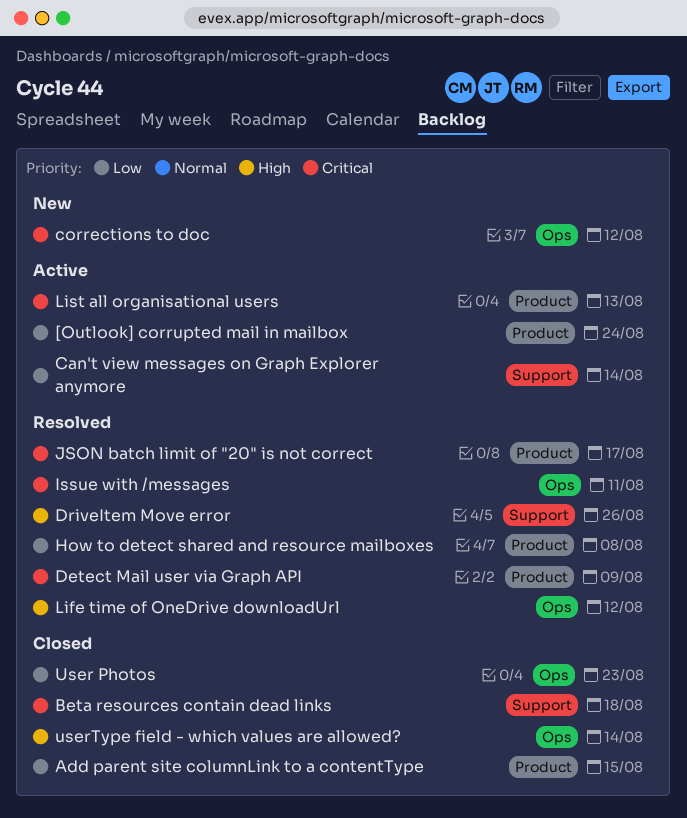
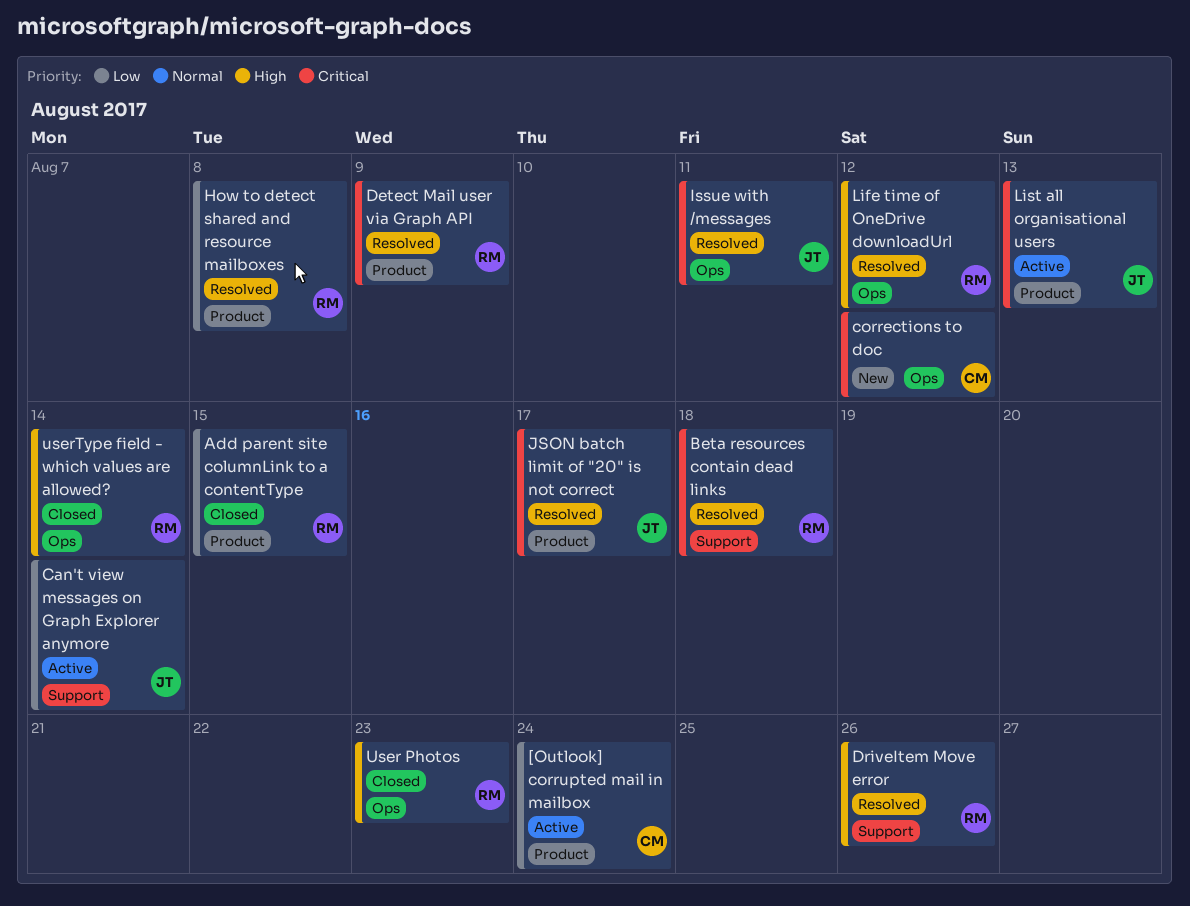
Beta resources contain dead links, status: Closed -> Resolved
User Photos, priority: Low -> High

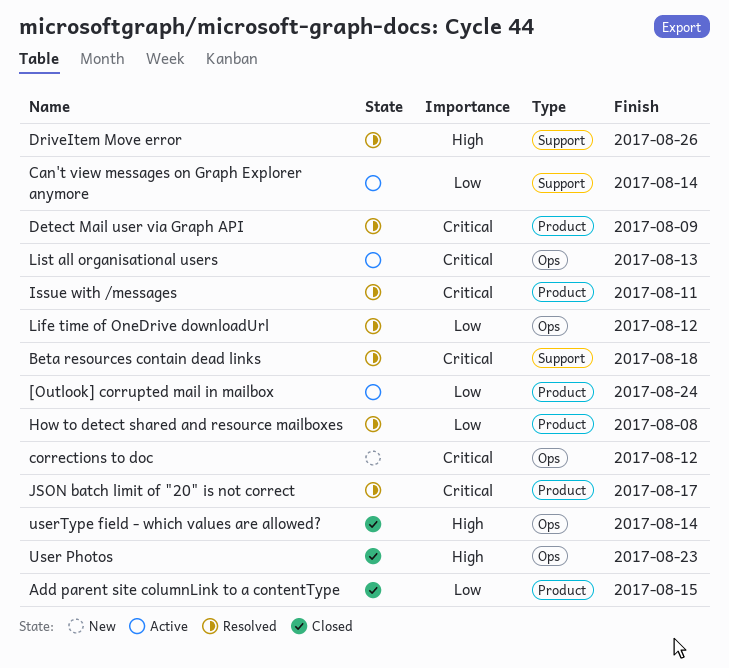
Issue with /messages, label: Ops -> Product
Life time of OneDrive downloadUrl, priority: High -> Low
List all organisational users, label: Product -> Ops

